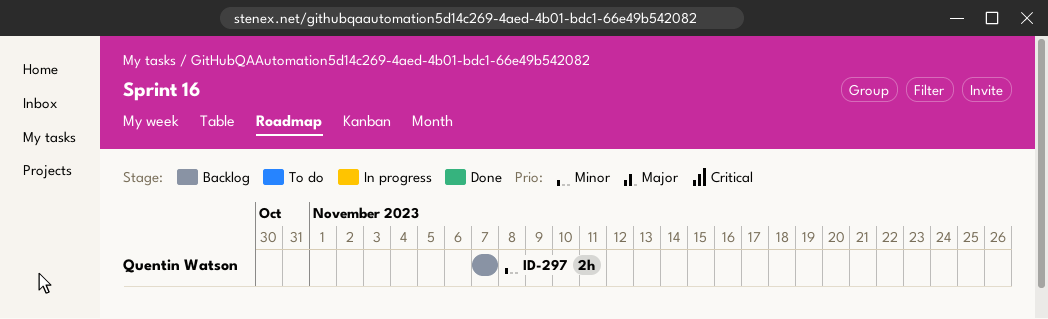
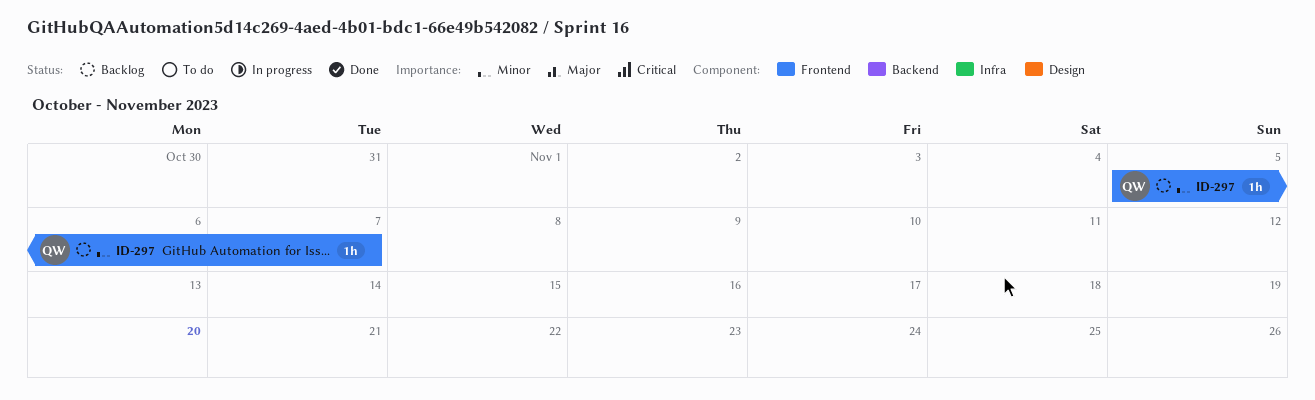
ID-297, estimate: 2h -> 1h
ID-297, start: Nov 7 -> Nov 5

